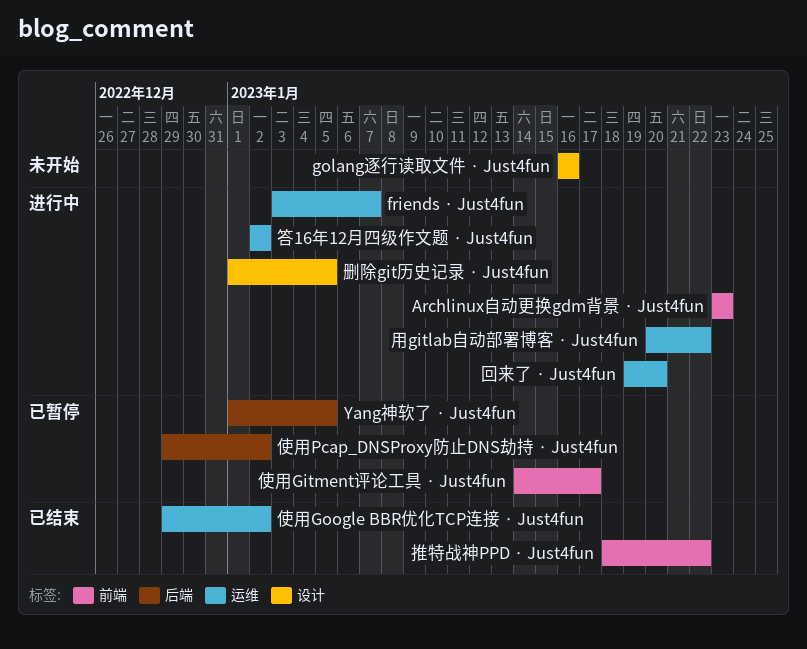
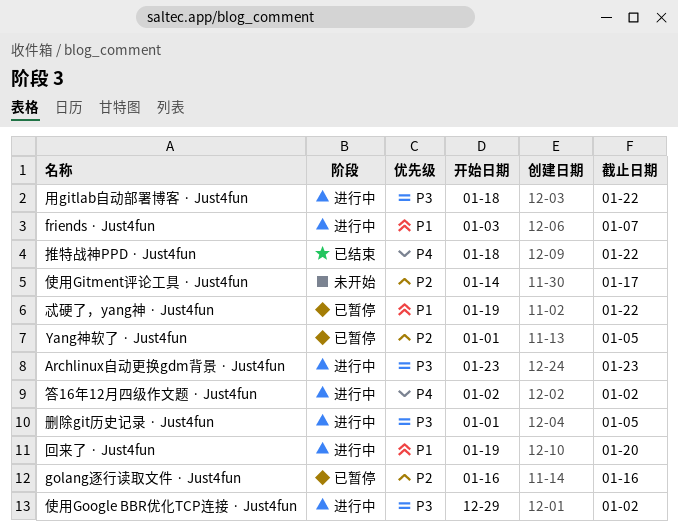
golang逐行读取文件 · Just4fun, status: 未开始 -> 已暂停
使用Gitment评论工具 · Just4fun, status: 已暂停 -> 未开始
使用Google BBR优化TCP连接 · Just4fun, status: 已结束 -> 进行中
使用Pcap_DNSProxy防止DNS劫持 · Just4fun: present -> none
忒硬了，yang神 · Just4fun: none -> present
用gitlab自动部署博客 · Just4fun, start: Jan 20 -> Jan 18

